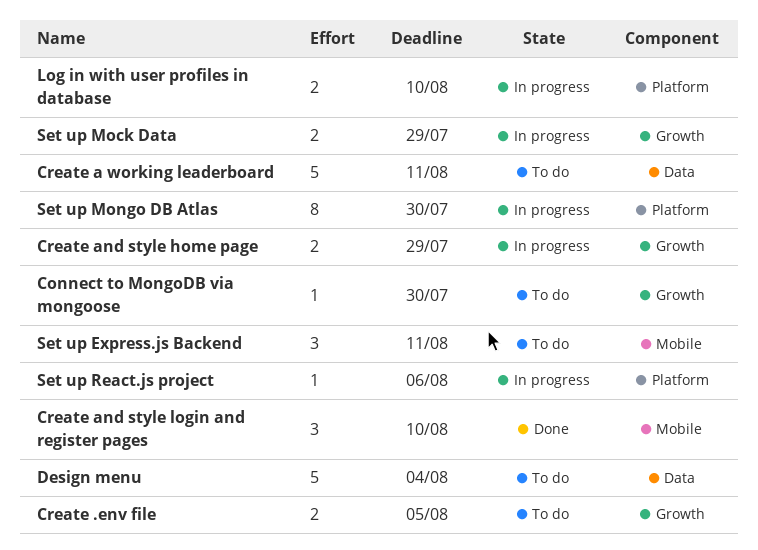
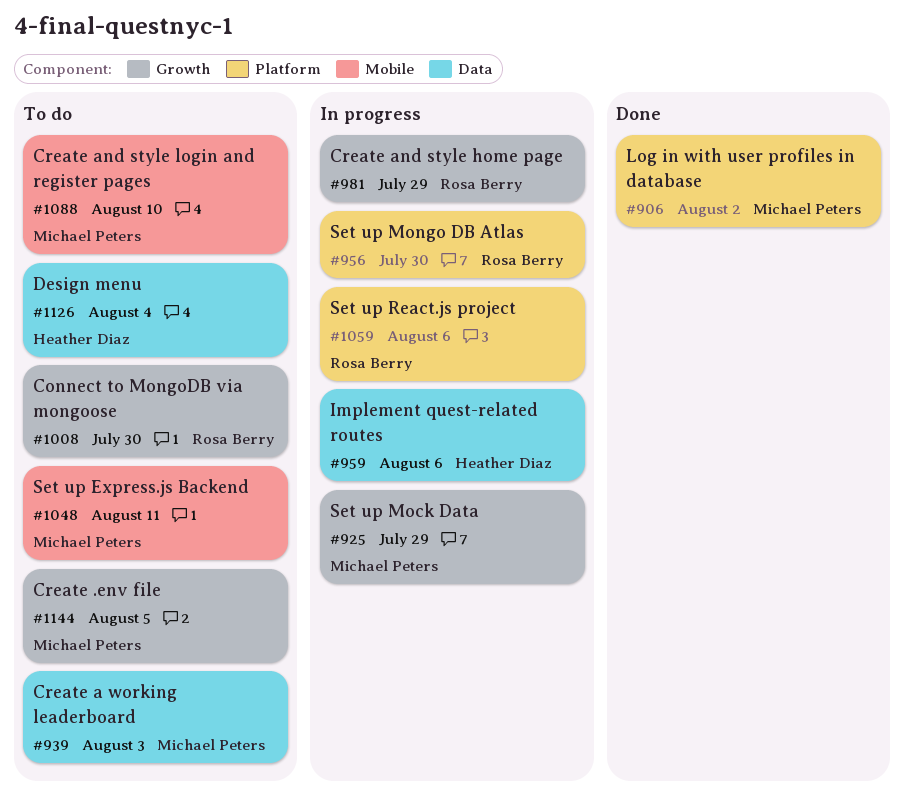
Create a working leaderboard, due: Aug 11 -> Aug 3
Create and style login and register pages, status: Done -> To do
Implement quest-related routes: none -> present
Log in with user profiles in database, status: In progress -> Done
Log in with user profiles in database, due: Aug 10 -> Aug 2

